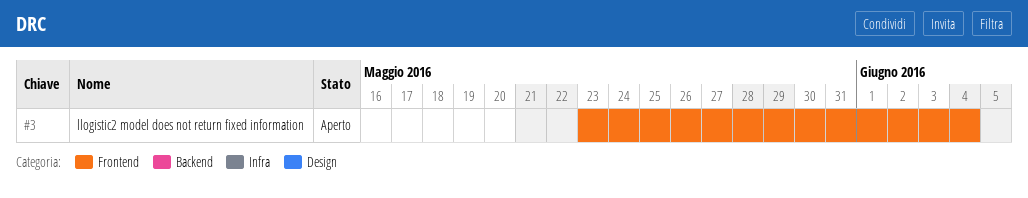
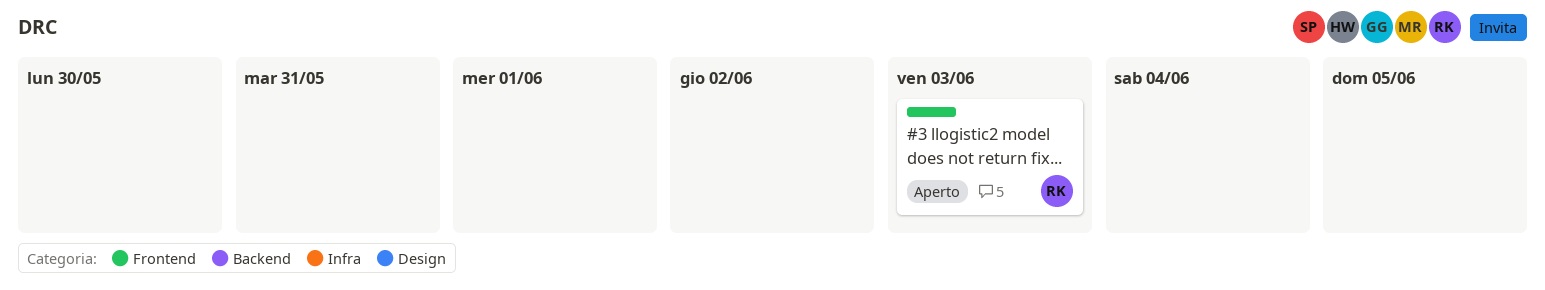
#3, due: Jun 4 -> Jun 3

